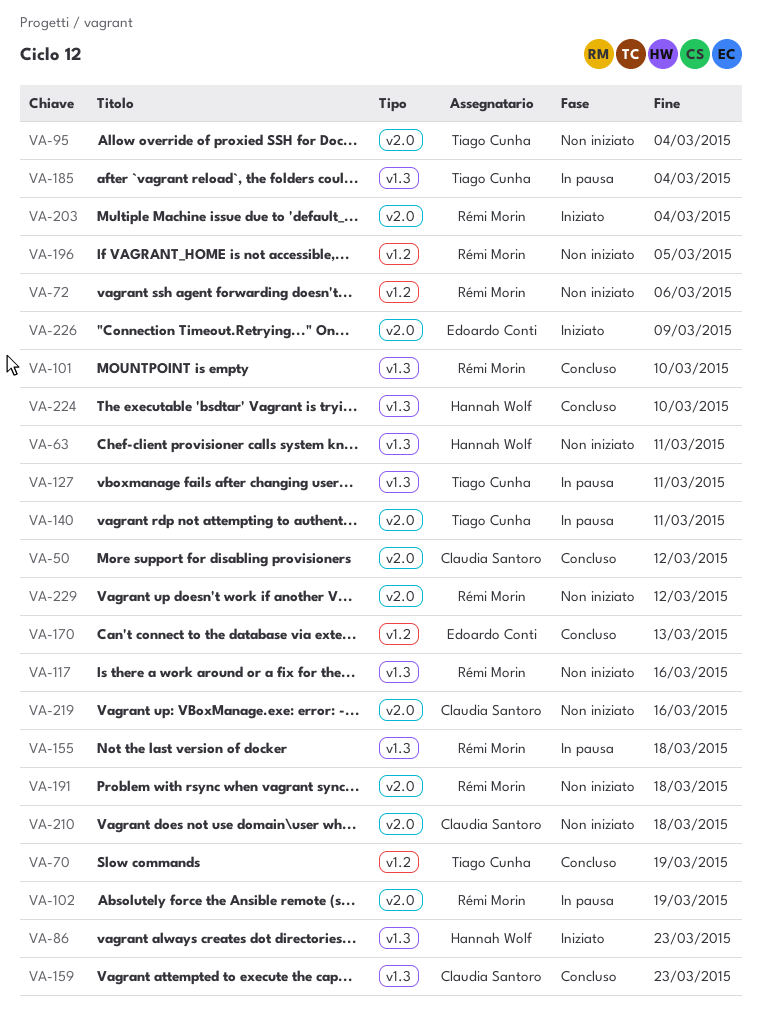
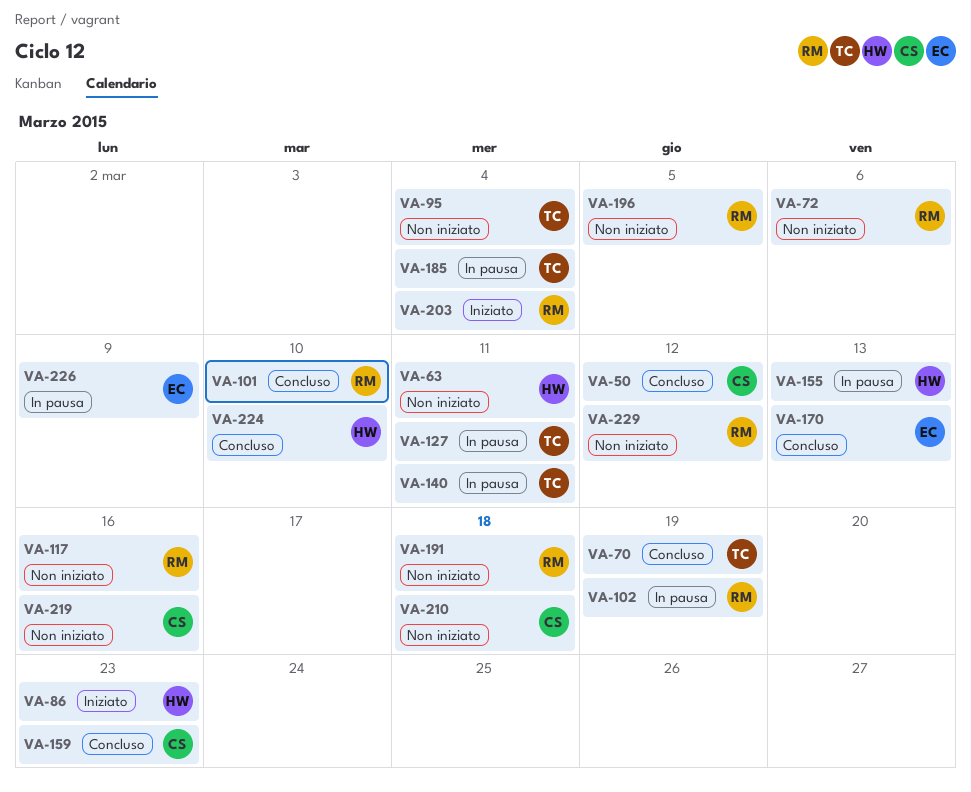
VA-155, owner: Rémi Morin -> Hannah Wolf
VA-155, due: Mar 18 -> Mar 13
VA-226, status: Iniziato -> In pausa

